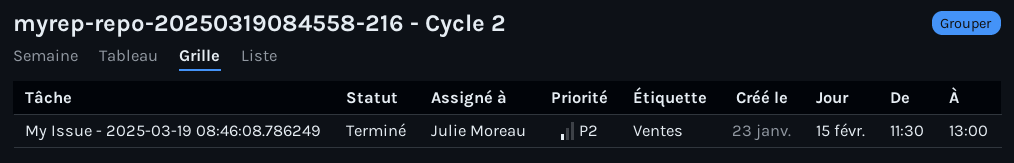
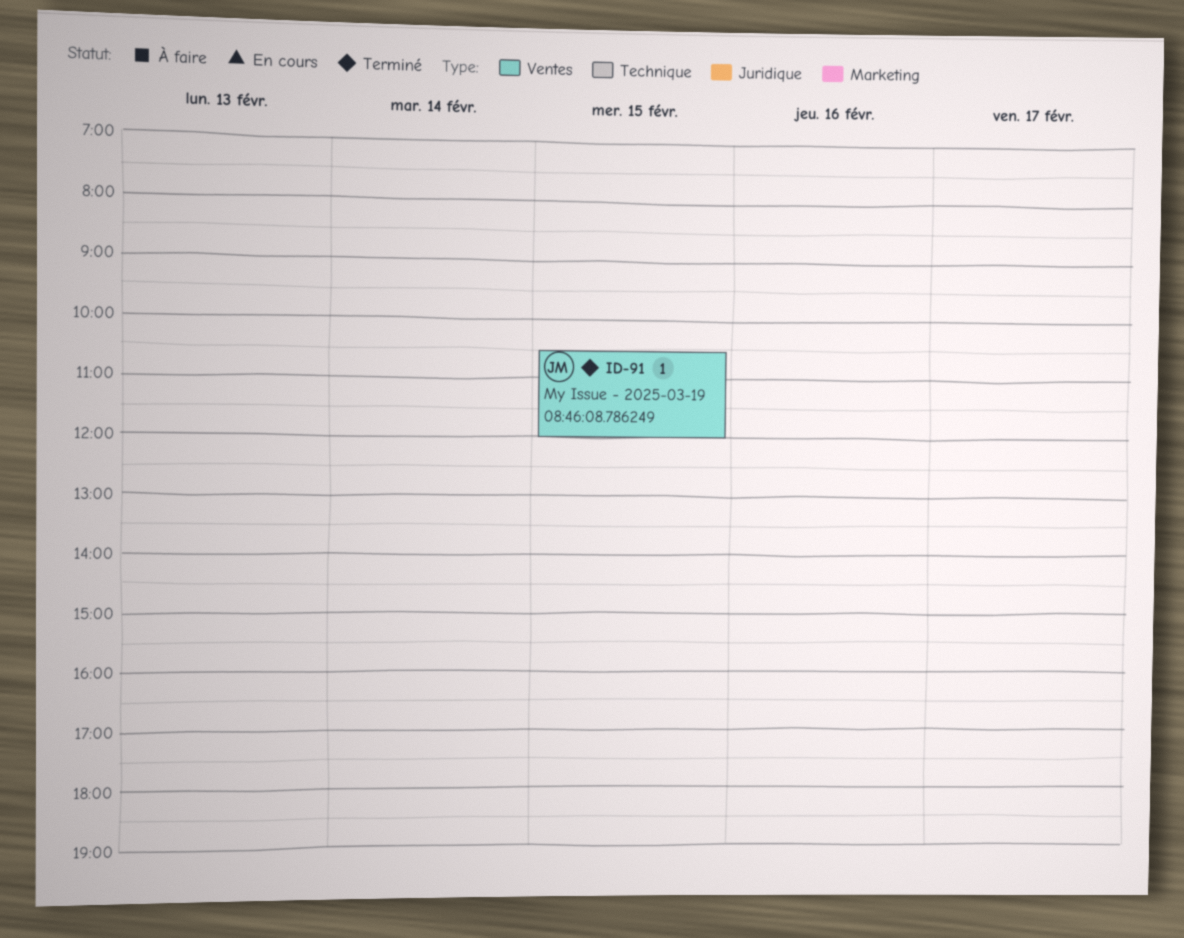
My Issue - 2025-03-19 08:46:08.786249, begins: 11:30 -> 10:30
My Issue - 2025-03-19 08:46:08.786249, ends: 13:00 -> 12:00

